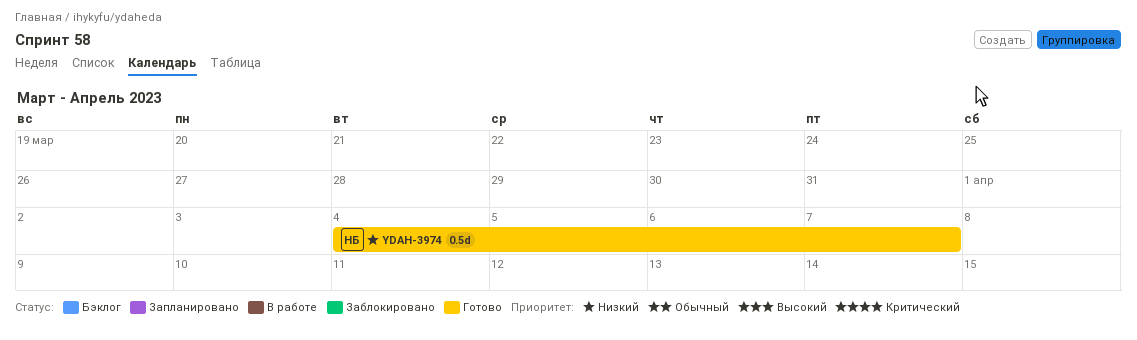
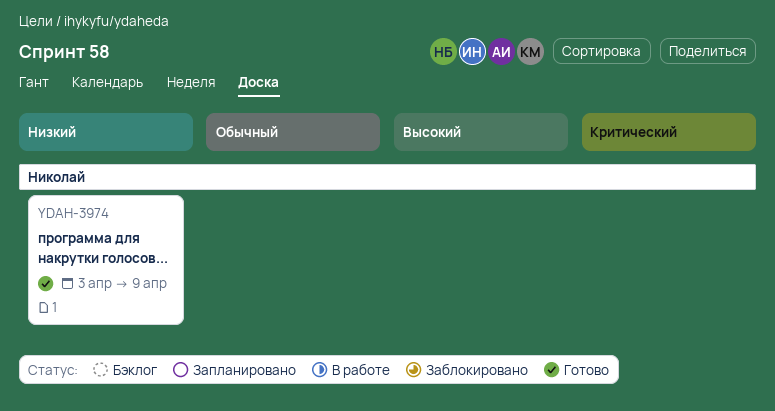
YDAH-3974, start: Apr 4 -> Apr 3
YDAH-3974, due: Apr 7 -> Apr 9

